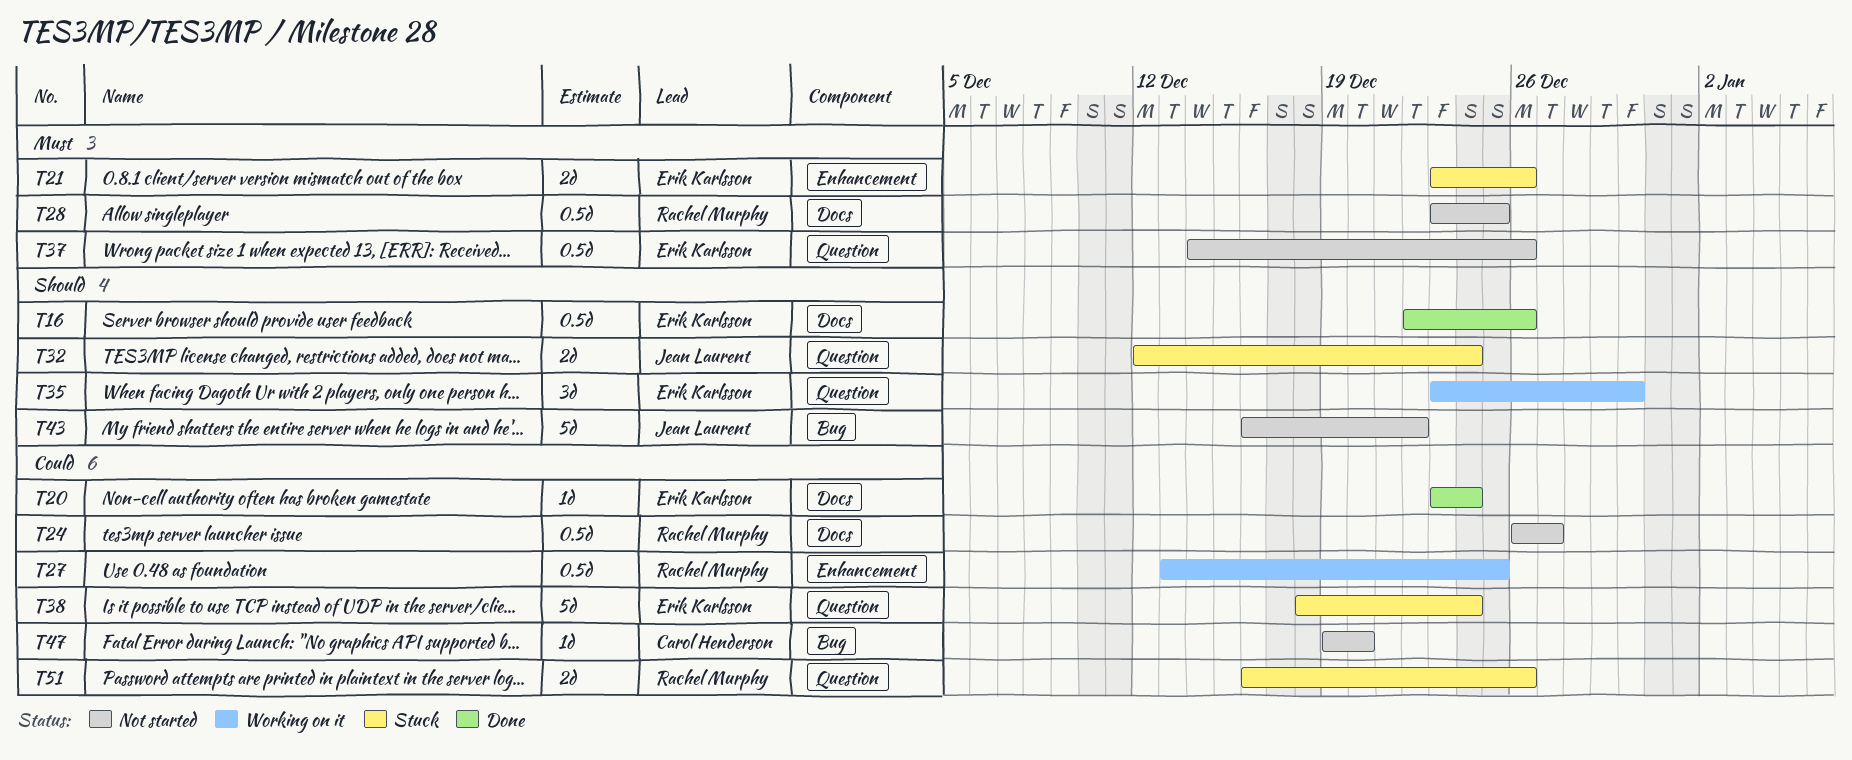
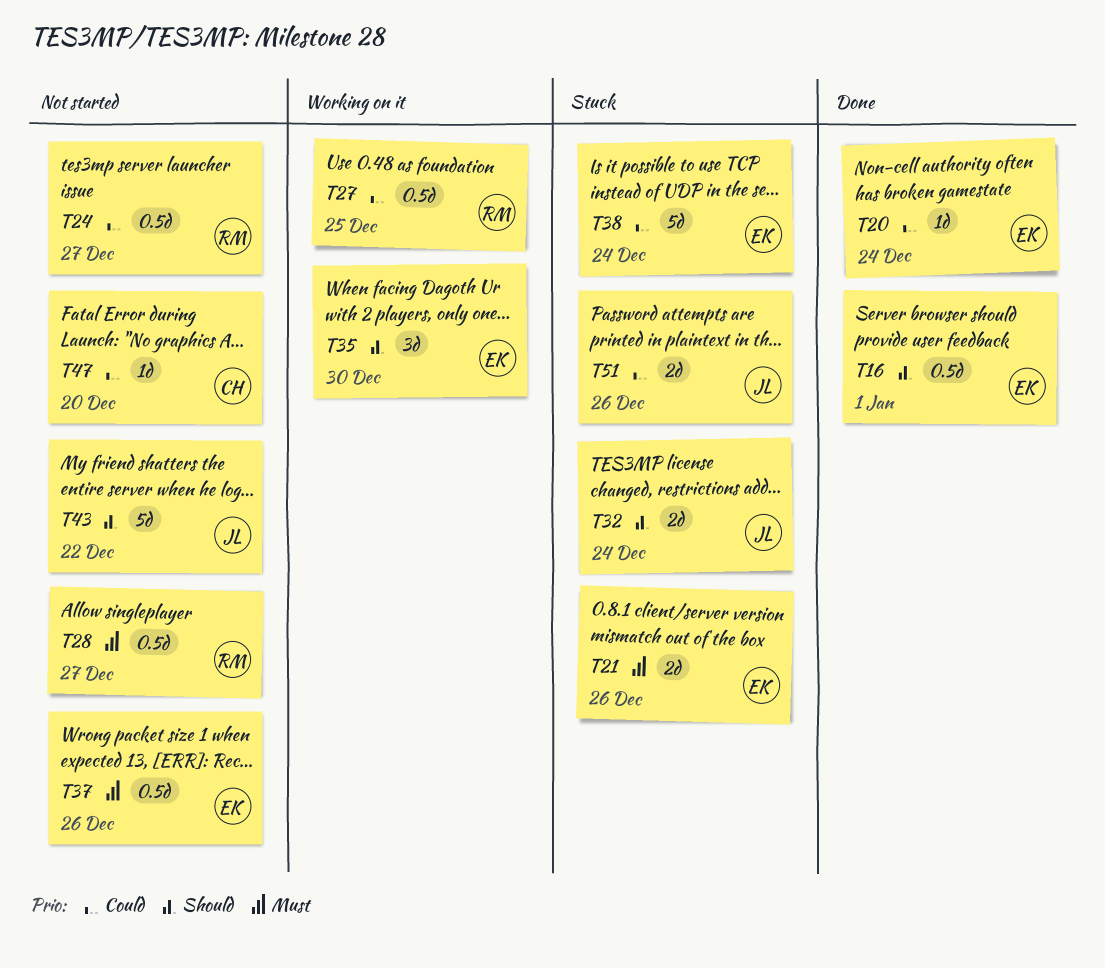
T16, due: Dec 26 -> Jan 1
T28, due: Dec 25 -> Dec 27
T51, owner: Rachel Murphy -> Jean Laurent

